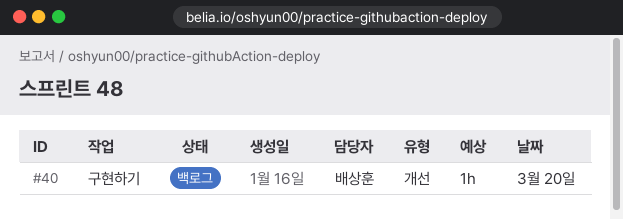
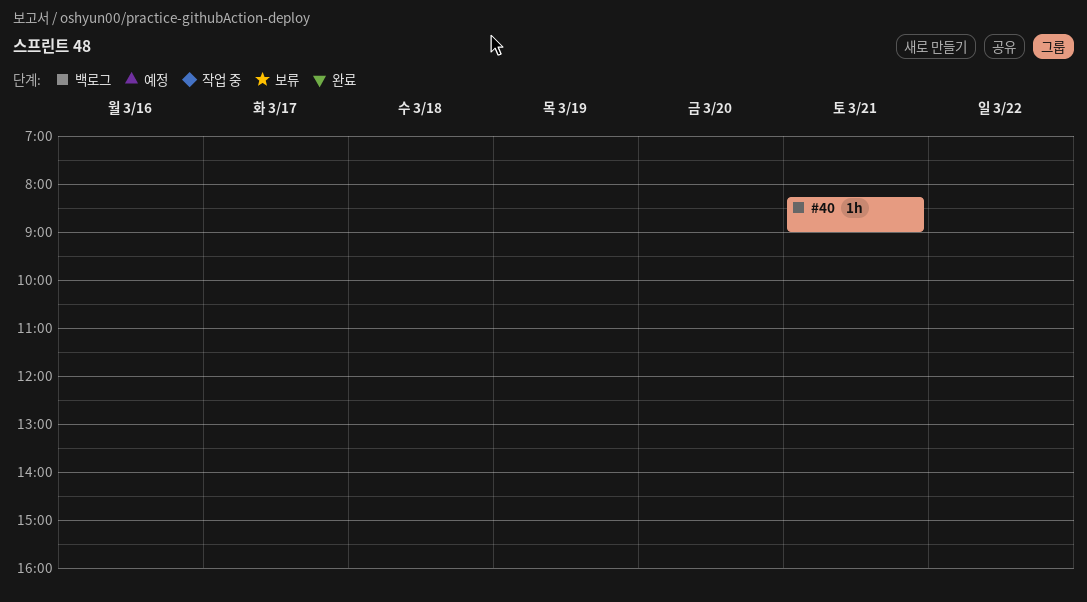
#40, day: Mar 20 -> Mar 21

